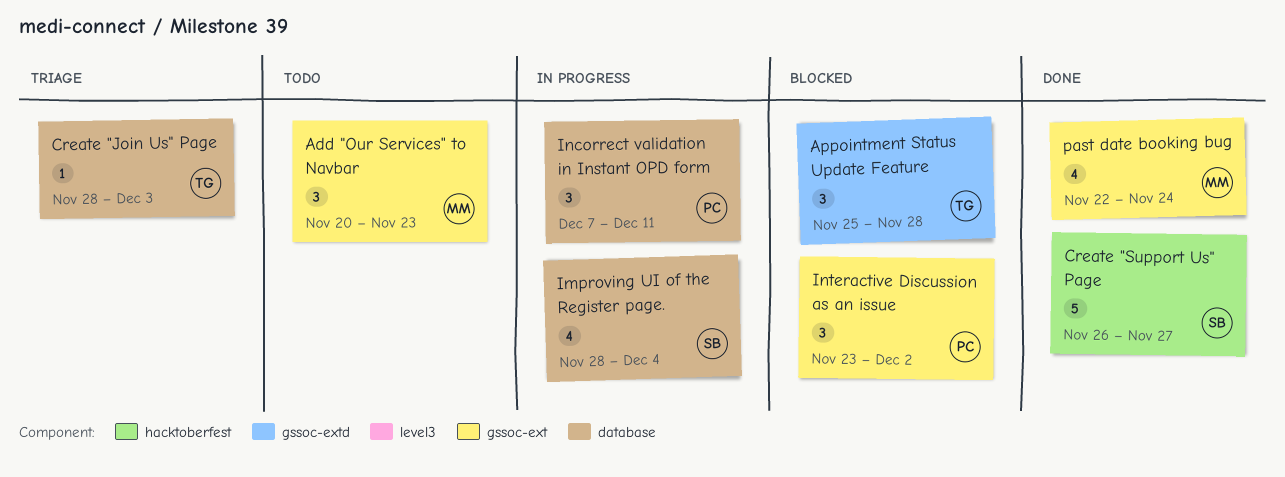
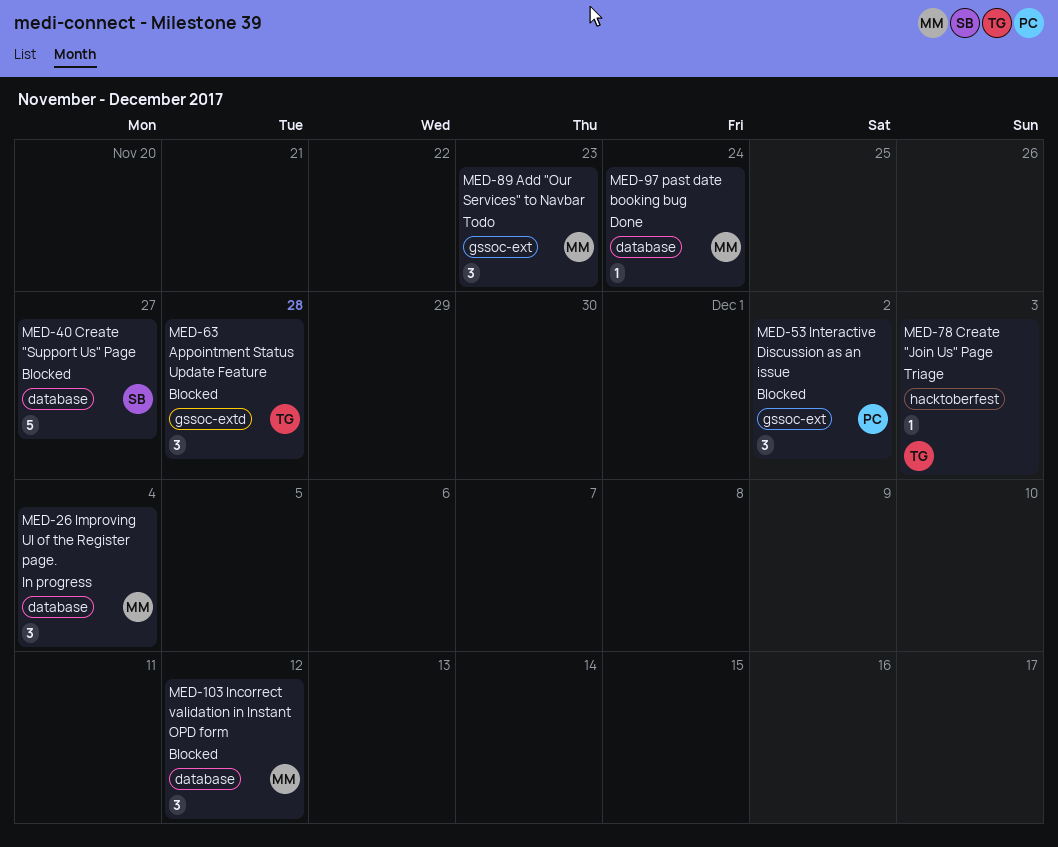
Create "Join Us" Page, label: database -> hacktoberfest
Create "Support Us" Page, status: Done -> Blocked
Create "Support Us" Page, label: hacktoberfest -> database
Improving UI of the Register page., owner: SB -> MM
Improving UI of the Register page., estimate: 4 -> 3
Incorrect validation in Instant OPD form, status: In progress -> Blocked
Incorrect validation in Instant OPD form, owner: PC -> MM
Incorrect validation in Instant OPD form, due: Dec 11 -> Dec 12
past date booking bug, label: gssoc-ext -> database
past date booking bug, estimate: 4 -> 1

